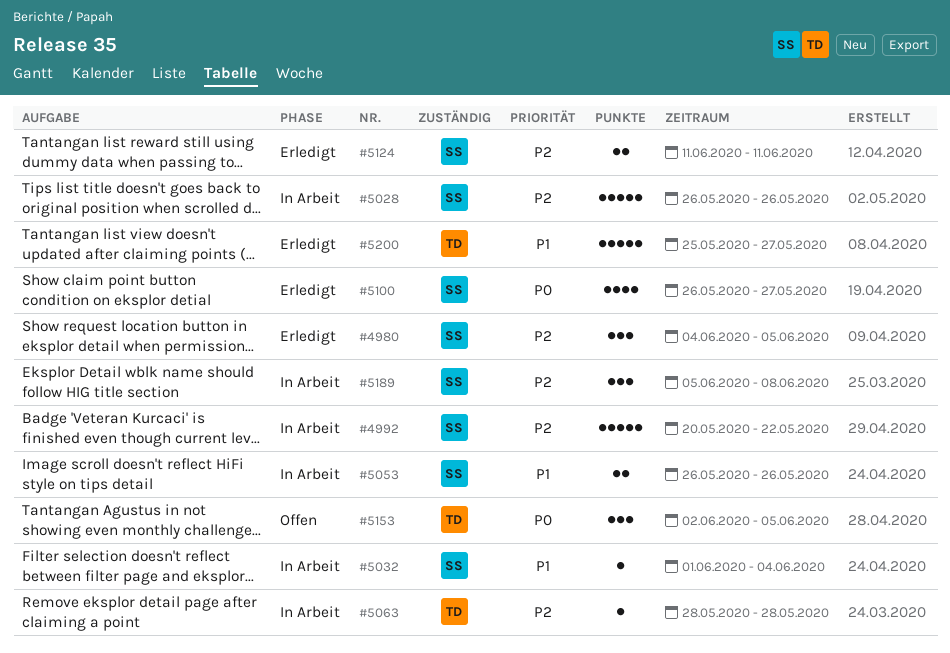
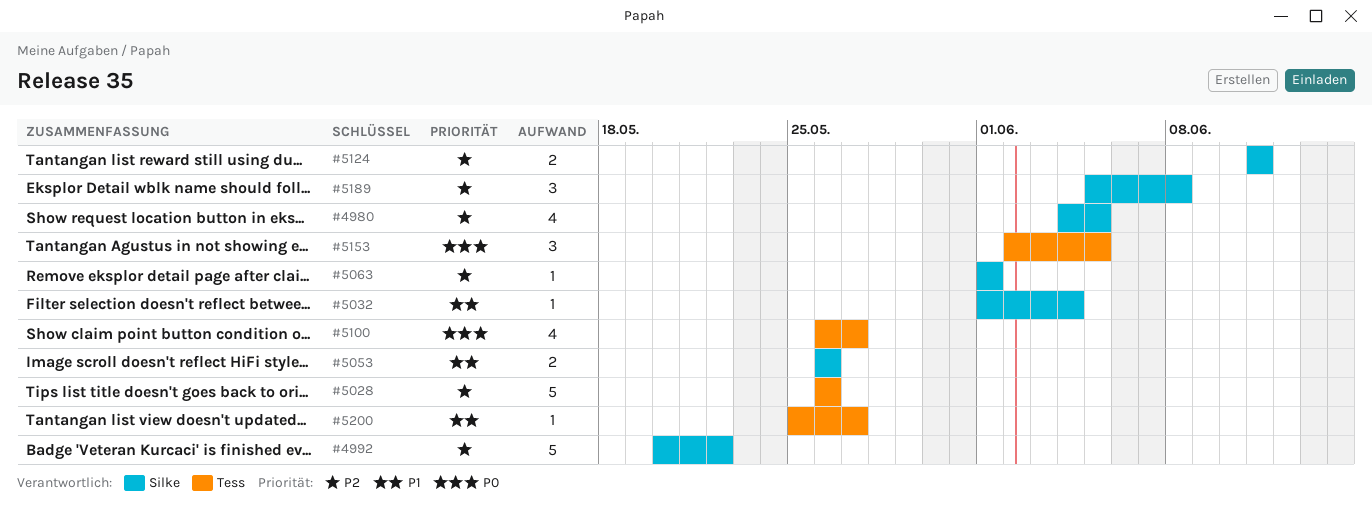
#4980, estimate: 3 -> 4
#5028, owner: Silke -> Tess
#5063, owner: Tess -> Silke
#5063, start: May 28 -> Jun 1
#5063, due: May 28 -> Jun 1
#5100, owner: Silke -> Tess
#5200, estimate: 5 -> 1

